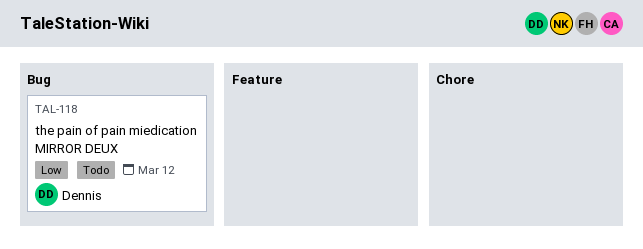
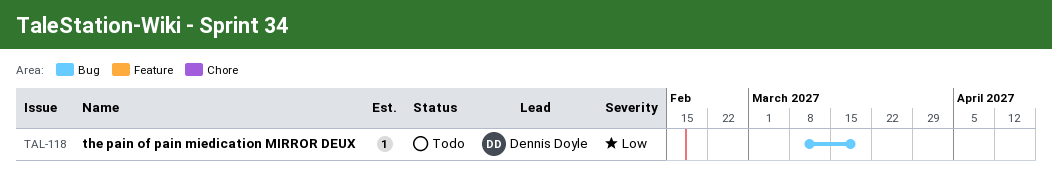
TAL-118, due: Mar 12 -> Mar 19

